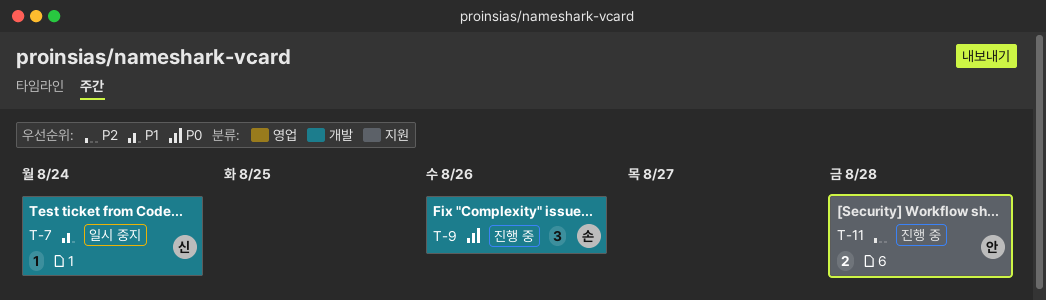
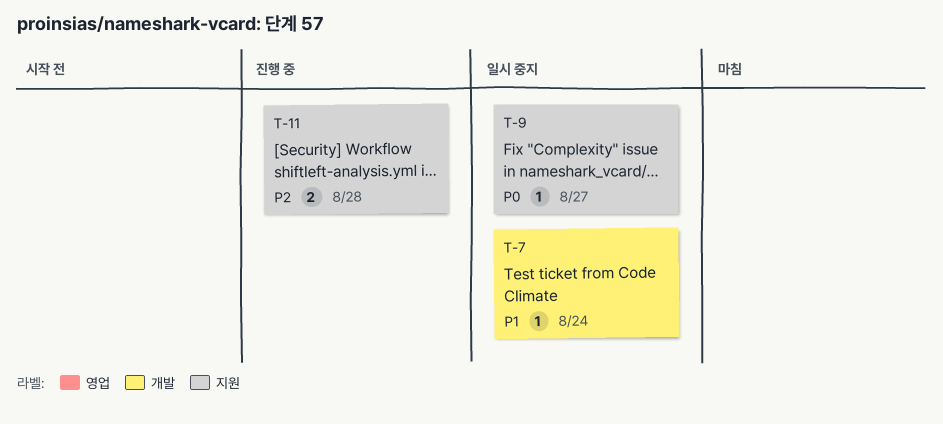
T-9, status: 진행 중 -> 일시 중지
T-9, label: 개발 -> 지원
T-9, estimate: 3 -> 1
T-9, due: Aug 26 -> Aug 27

